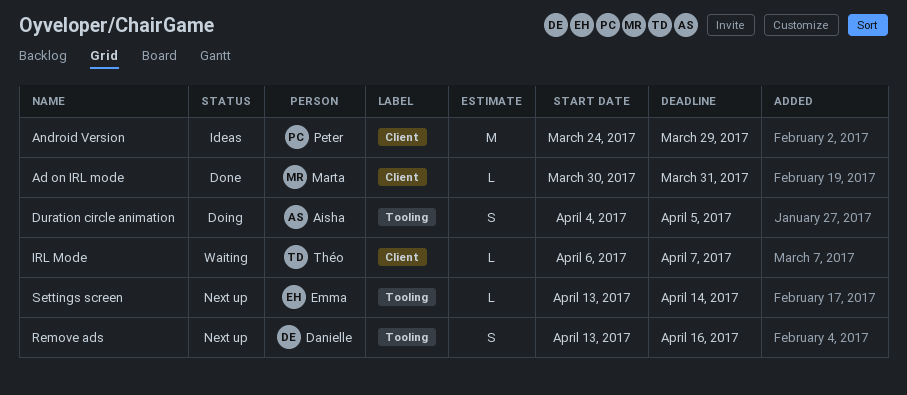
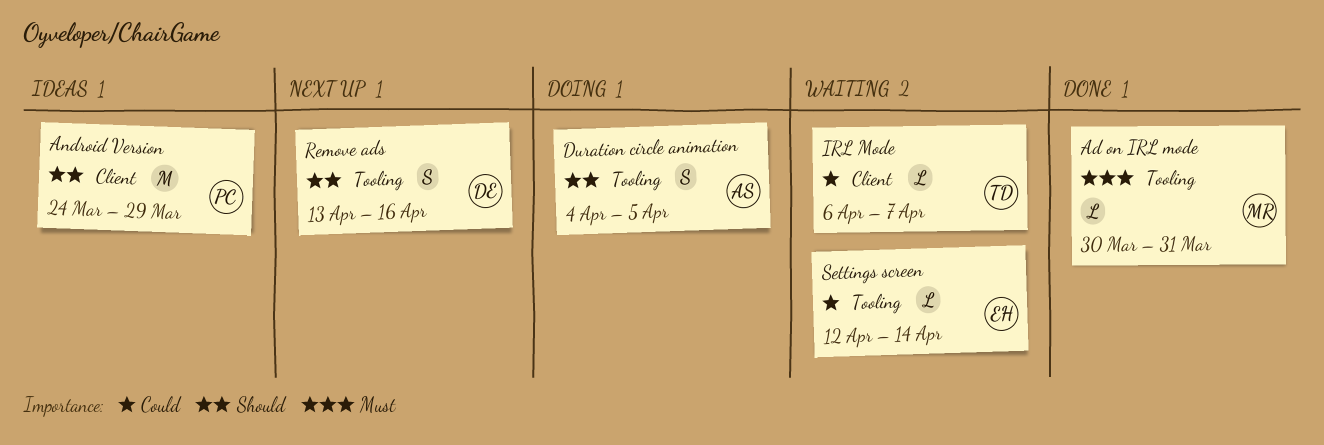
Ad on IRL mode, label: Client -> Tooling
Settings screen, status: Next up -> Waiting
Settings screen, start: Apr 13 -> Apr 12

